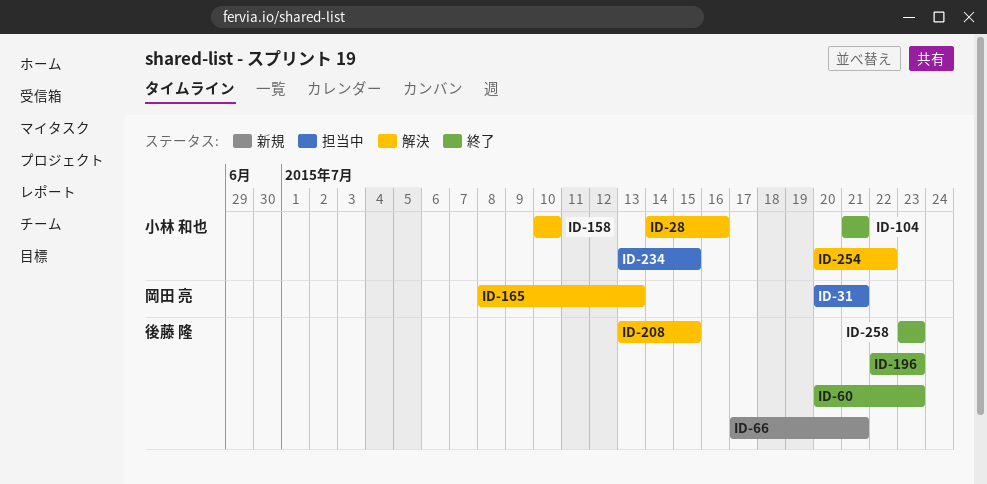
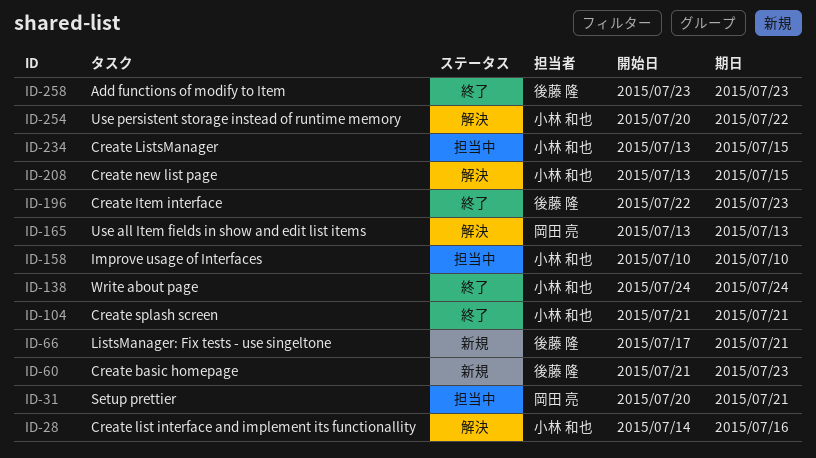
ID-60, status: 終了 -> 新規
ID-60, start: Jul 20 -> Jul 21
ID-138: none -> present
ID-158, status: 解決 -> 担当中
ID-165, start: Jul 8 -> Jul 13
ID-208, owner: 後藤 隆 -> 小林 和也

